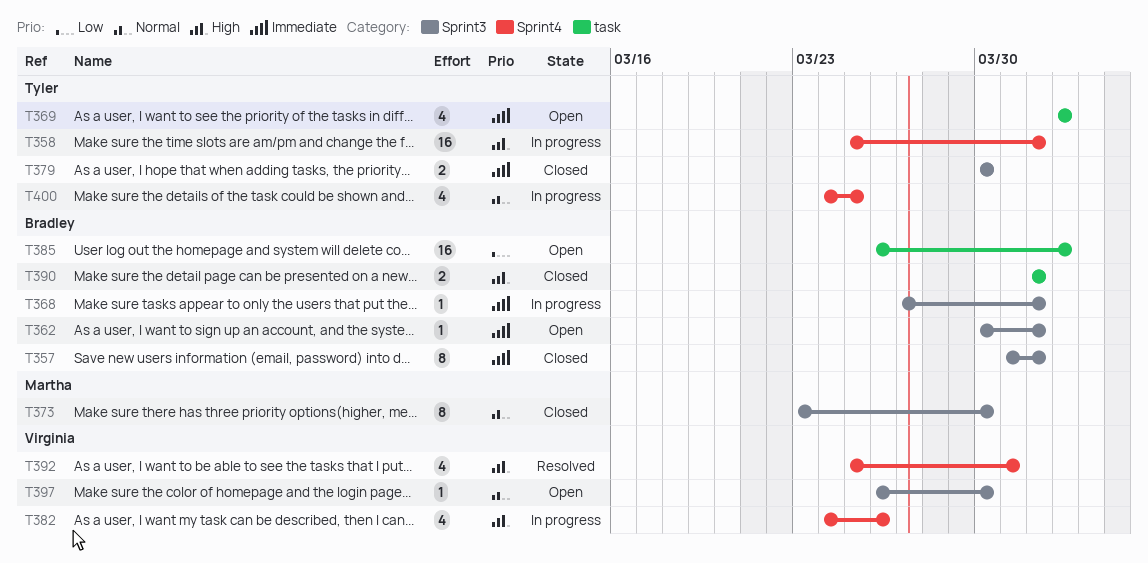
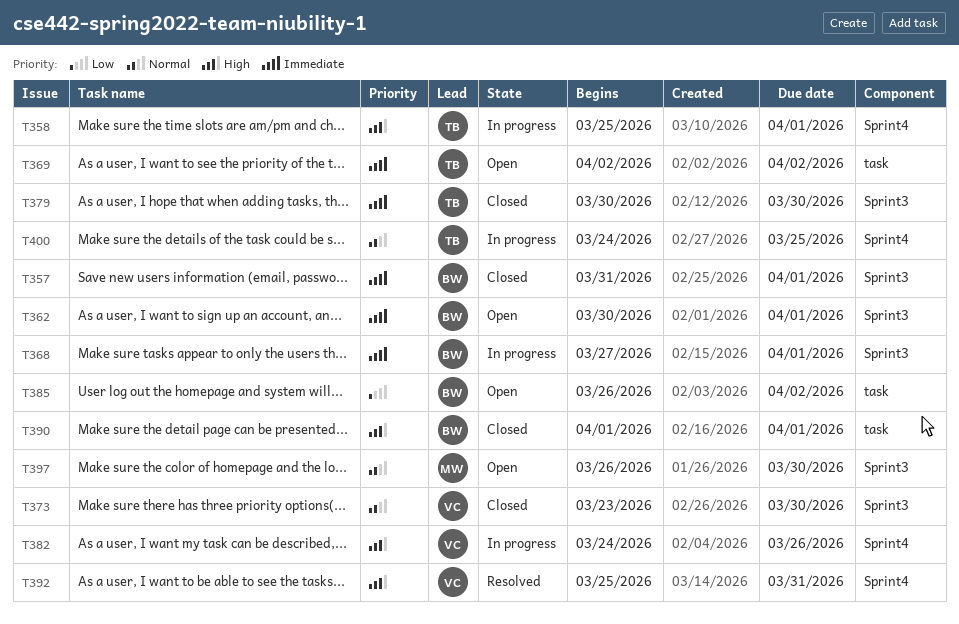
T373, owner: Martha -> Virginia
T397, owner: Virginia -> Martha

